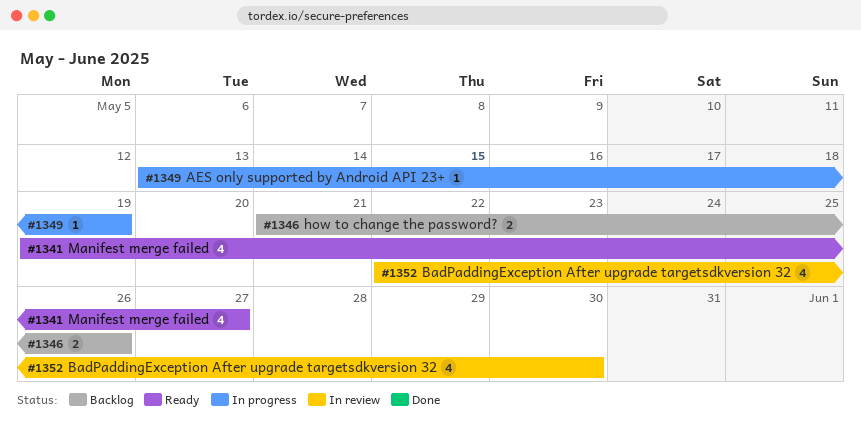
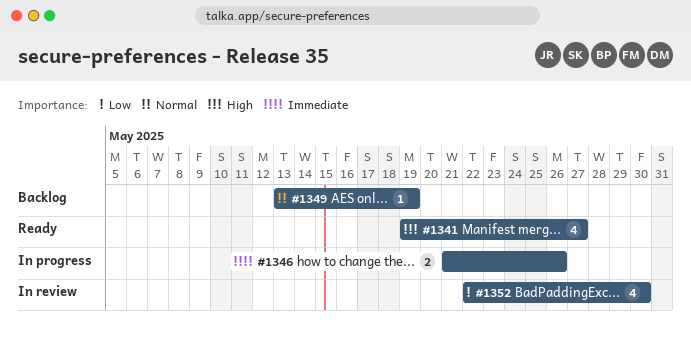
#1346, status: Backlog -> In progress
#1349, status: In progress -> Backlog

